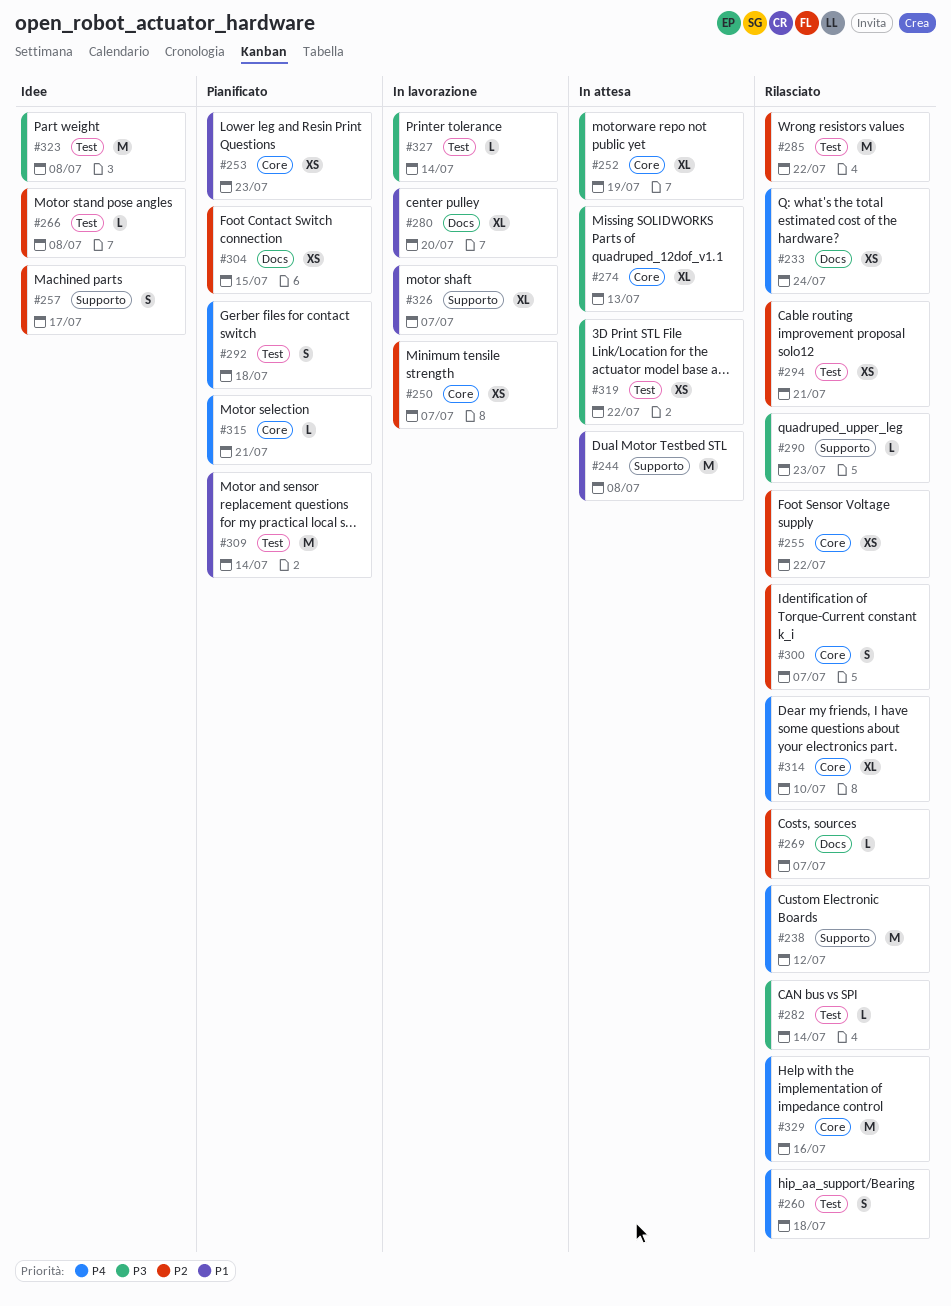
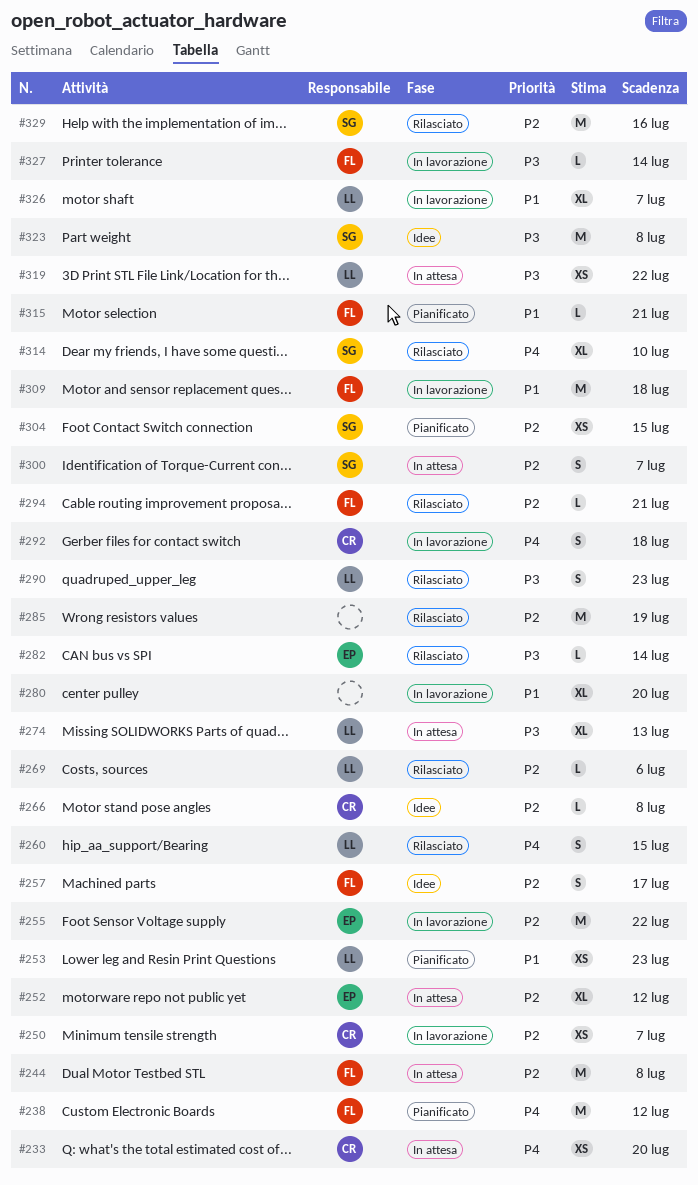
#233, status: Rilasciato -> In attesa
#233, due: Jul 24 -> Jul 20
#238, status: Rilasciato -> Pianificato
#244, priority: P1 -> P2
#252, priority: P3 -> P2
#252, due: Jul 19 -> Jul 12
#255, status: Rilasciato -> In lavorazione
#255, estimate: XS -> M
#260, due: Jul 18 -> Jul 15
#269, due: Jul 7 -> Jul 6
#285, due: Jul 22 -> Jul 19
#290, estimate: L -> S
#292, status: Pianificato -> In lavorazione
#294, estimate: XS -> L
#300, status: Rilasciato -> In attesa
#309, status: Pianificato -> In lavorazione
#309, due: Jul 14 -> Jul 18
#315, priority: P4 -> P1
#329, priority: P4 -> P2

